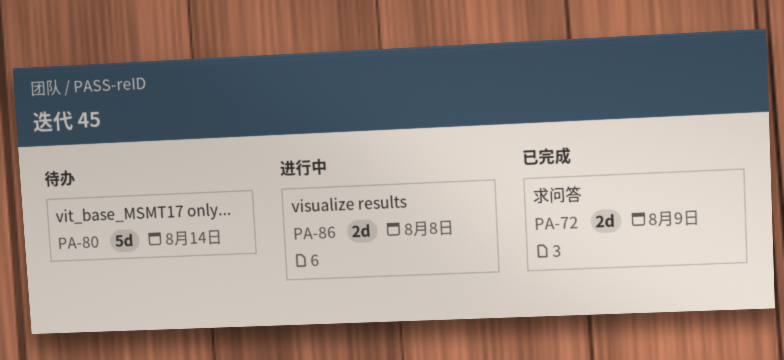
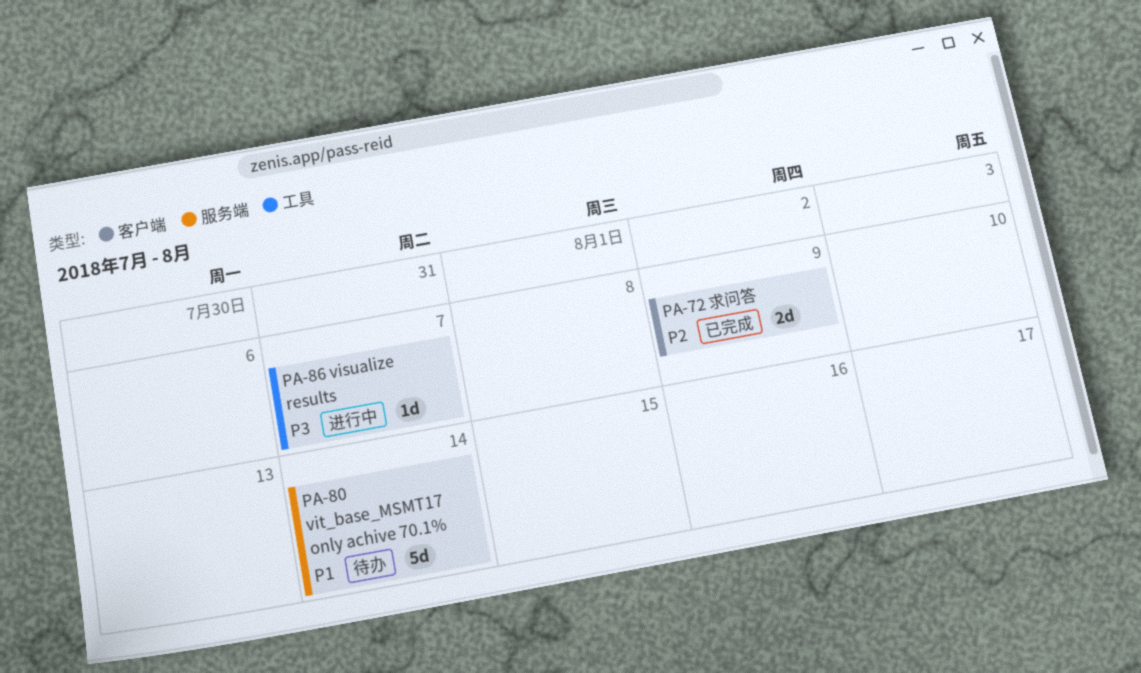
PA-86, estimate: 2d -> 1d
PA-86, due: Aug 8 -> Aug 7

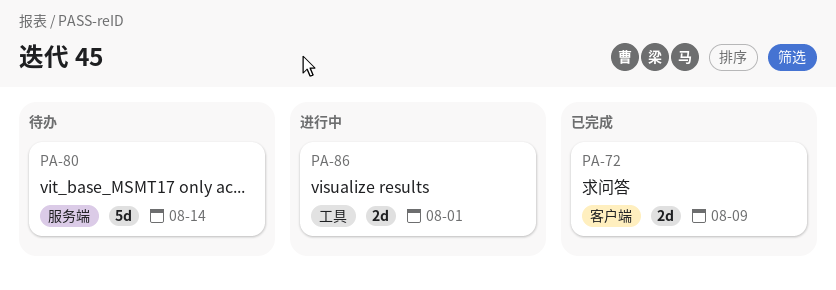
PA-86, estimate: 1d -> 2d
PA-86, due: Aug 7 -> Aug 1

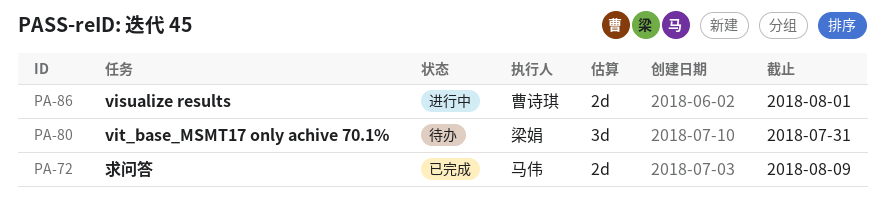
PA-80, estimate: 5d -> 3d
PA-80, due: Aug 14 -> Jul 31

